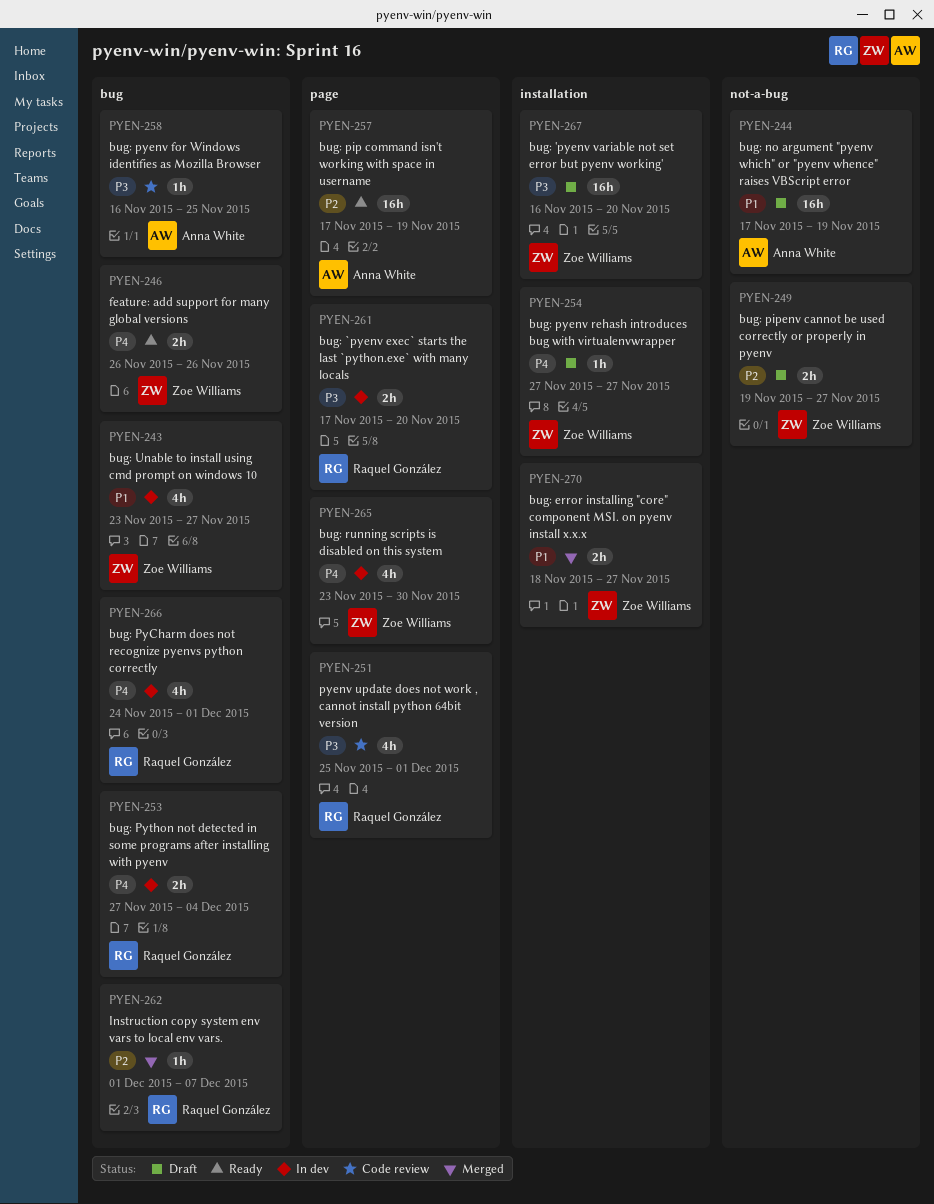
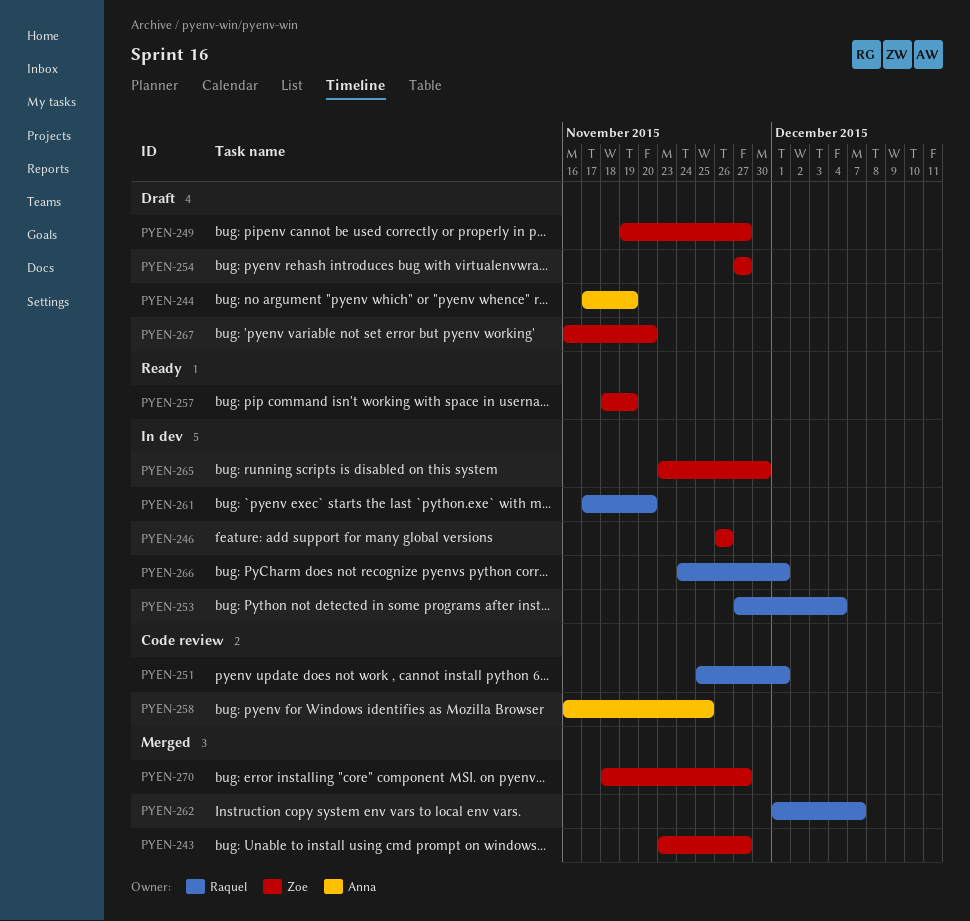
PYEN-243, status: In dev -> Merged
PYEN-246, status: Ready -> In dev
PYEN-257, owner: Anna White -> Zoe Williams
PYEN-257, start: Nov 17 -> Nov 18

